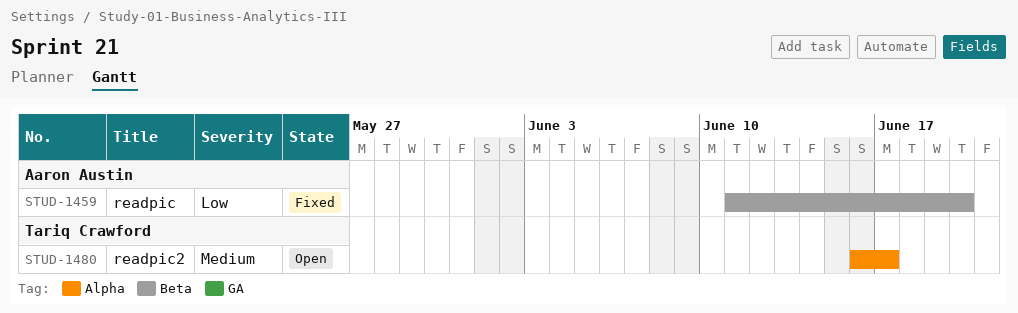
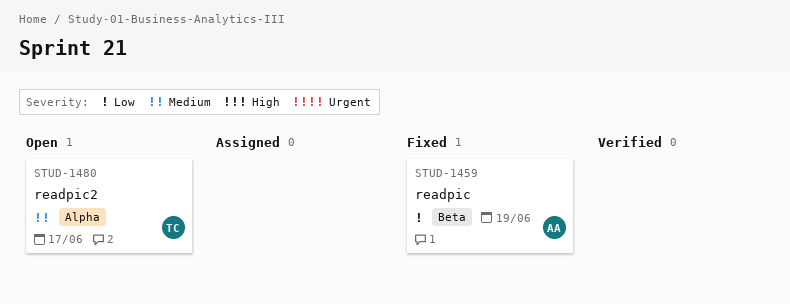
STUD-1459, due: Jun 20 -> Jun 19

